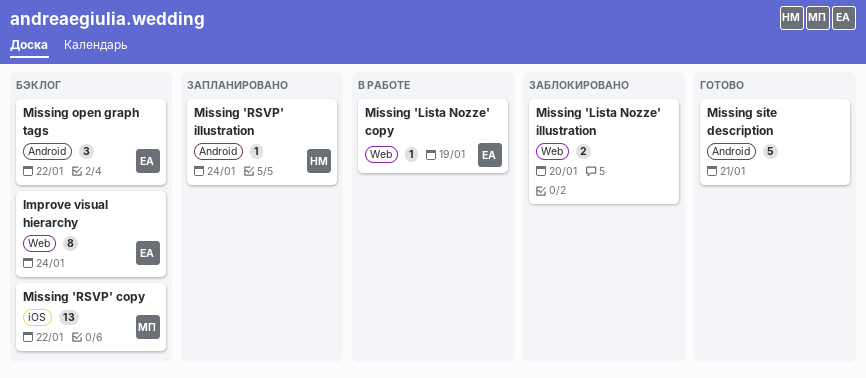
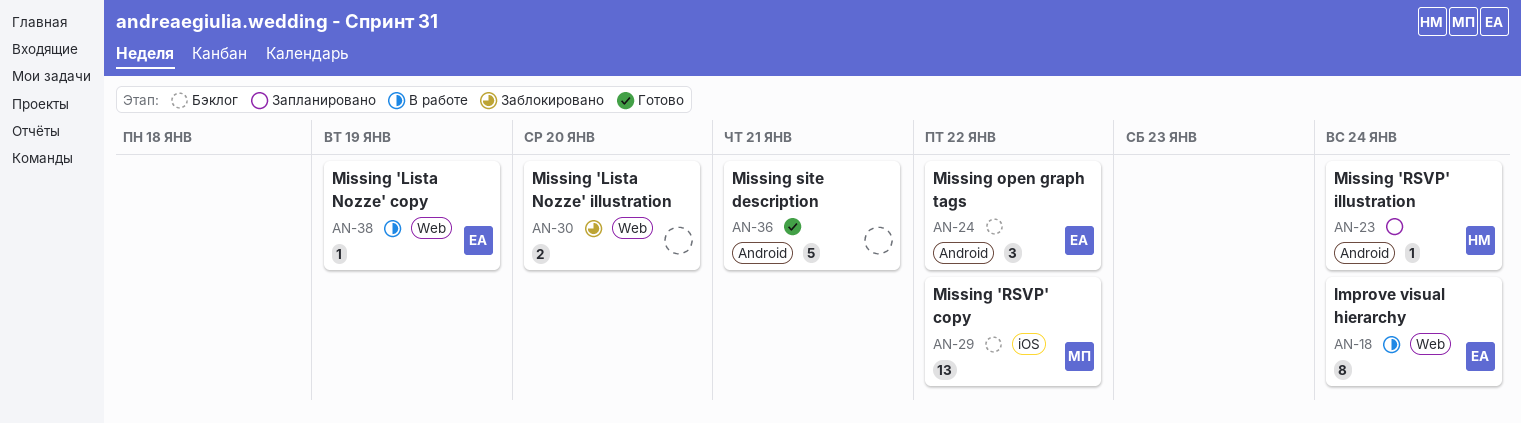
Improve visual hierarchy, status: Бэклог -> В работе

